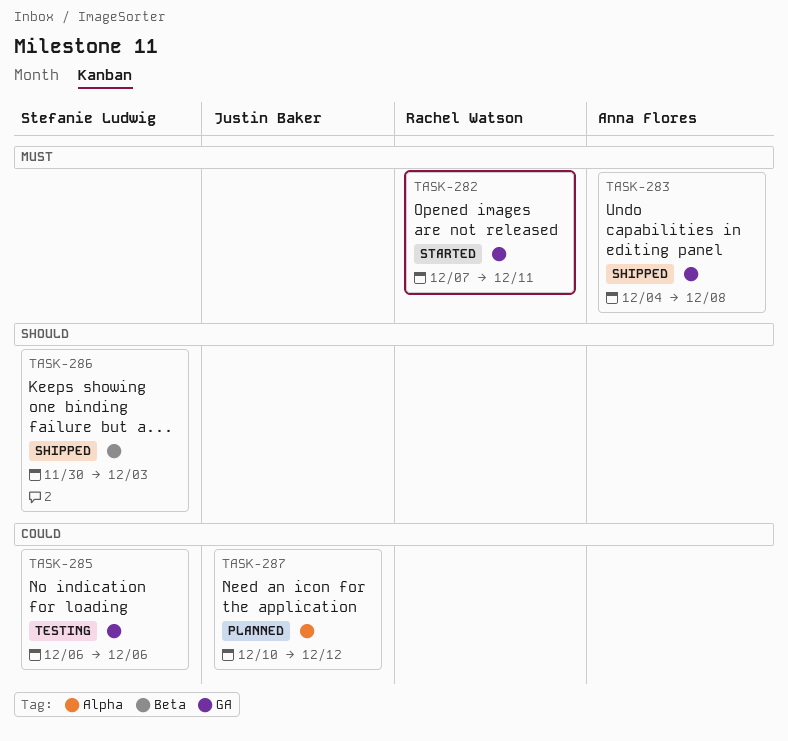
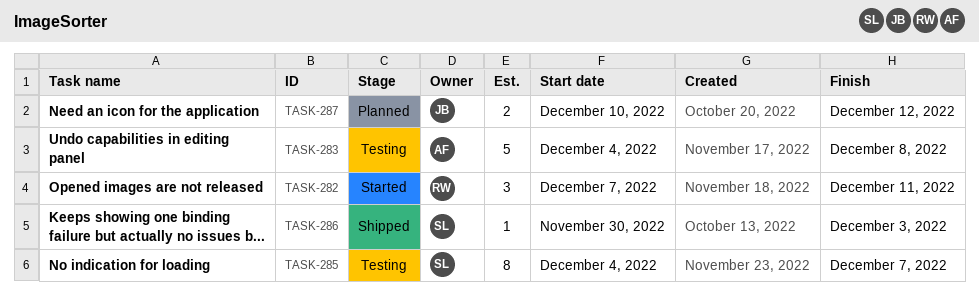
TASK-283, status: Shipped -> Testing
TASK-285, start: Dec 6 -> Dec 4
TASK-285, due: Dec 6 -> Dec 7

